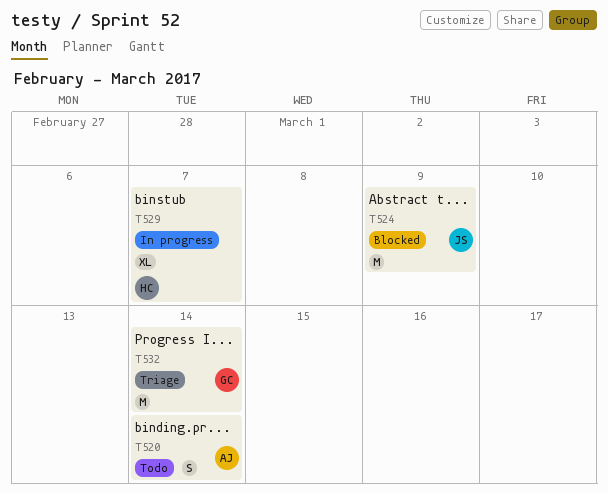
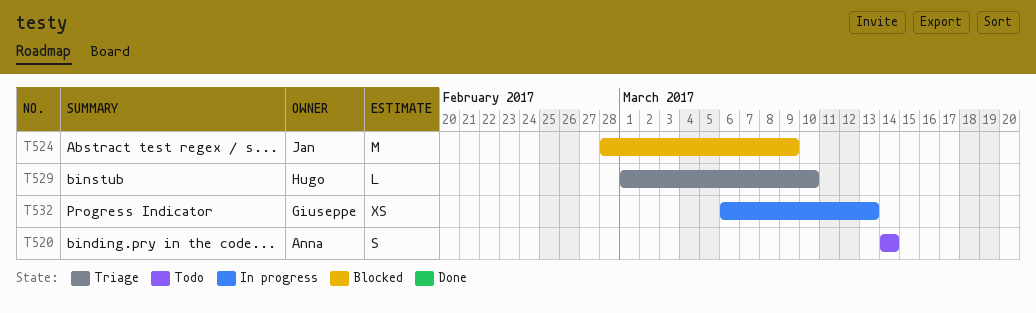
T529, status: In progress -> Triage
T529, estimate: XL -> L
T529, due: Mar 7 -> Mar 10
T532, status: Triage -> In progress
T532, estimate: M -> XS
T532, due: Mar 14 -> Mar 13

